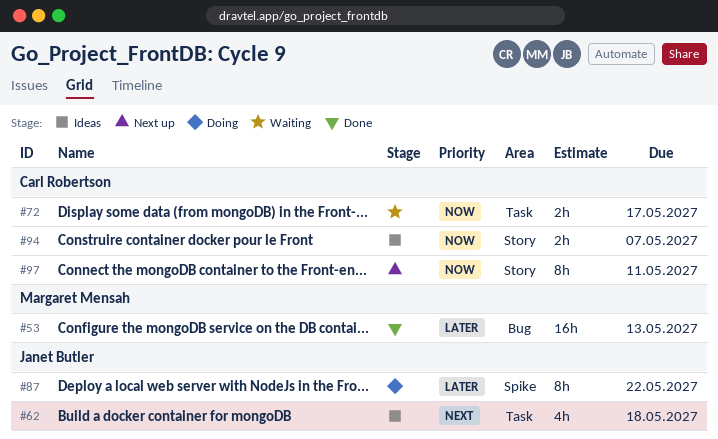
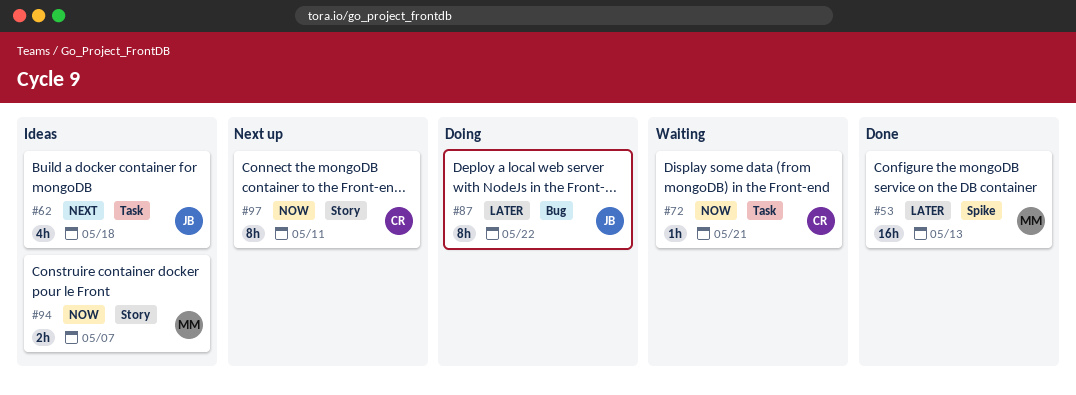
#53, label: Bug -> Spike
#72, estimate: 2h -> 1h
#72, due: May 17 -> May 21
#87, label: Spike -> Bug
#94, owner: Carl Robertson -> Margaret Mensah

